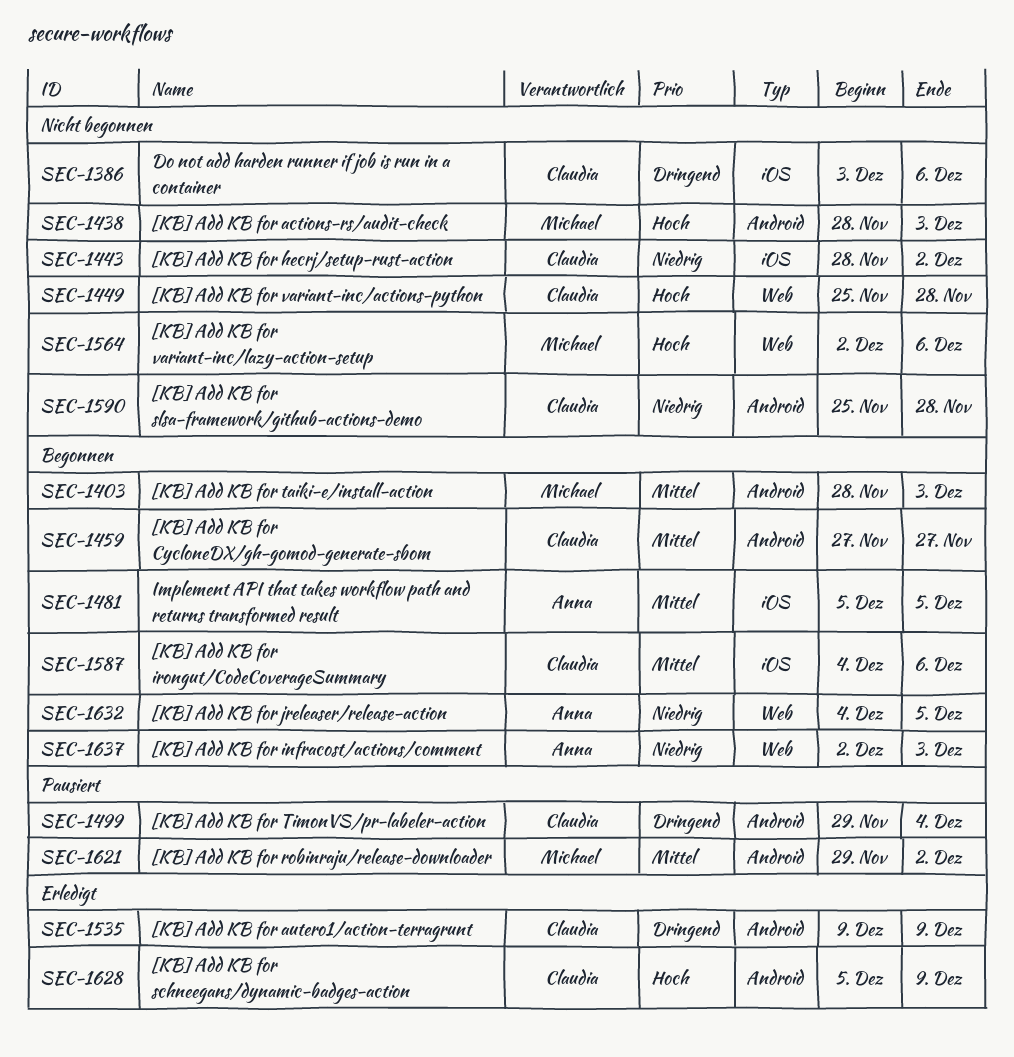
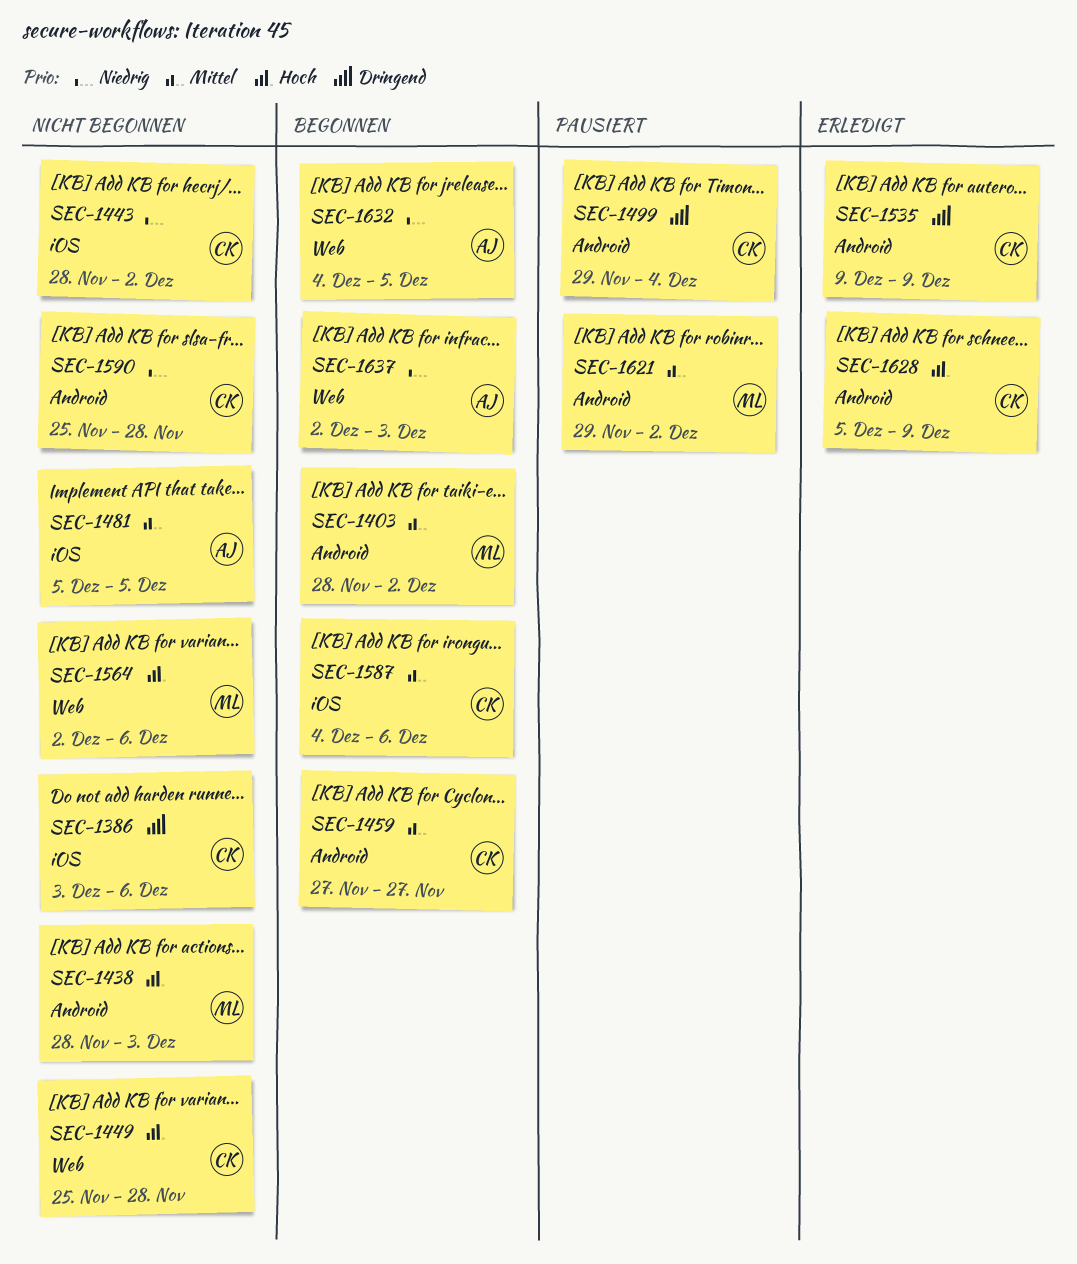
SEC-1403, due: Dec 3 -> Dec 2
SEC-1481, status: Begonnen -> Nicht begonnen

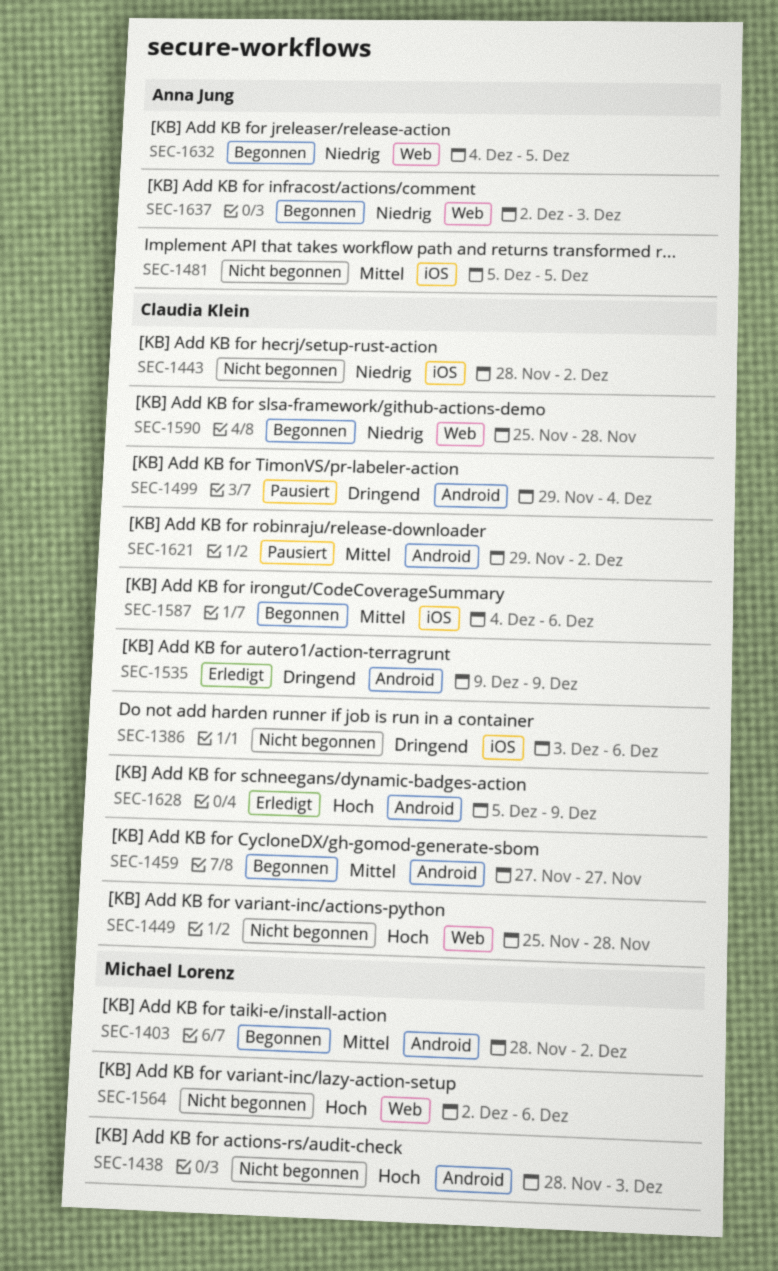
SEC-1590, status: Nicht begonnen -> Begonnen
SEC-1590, label: Android -> Web
SEC-1621, owner: Michael Lorenz -> Claudia Klein

